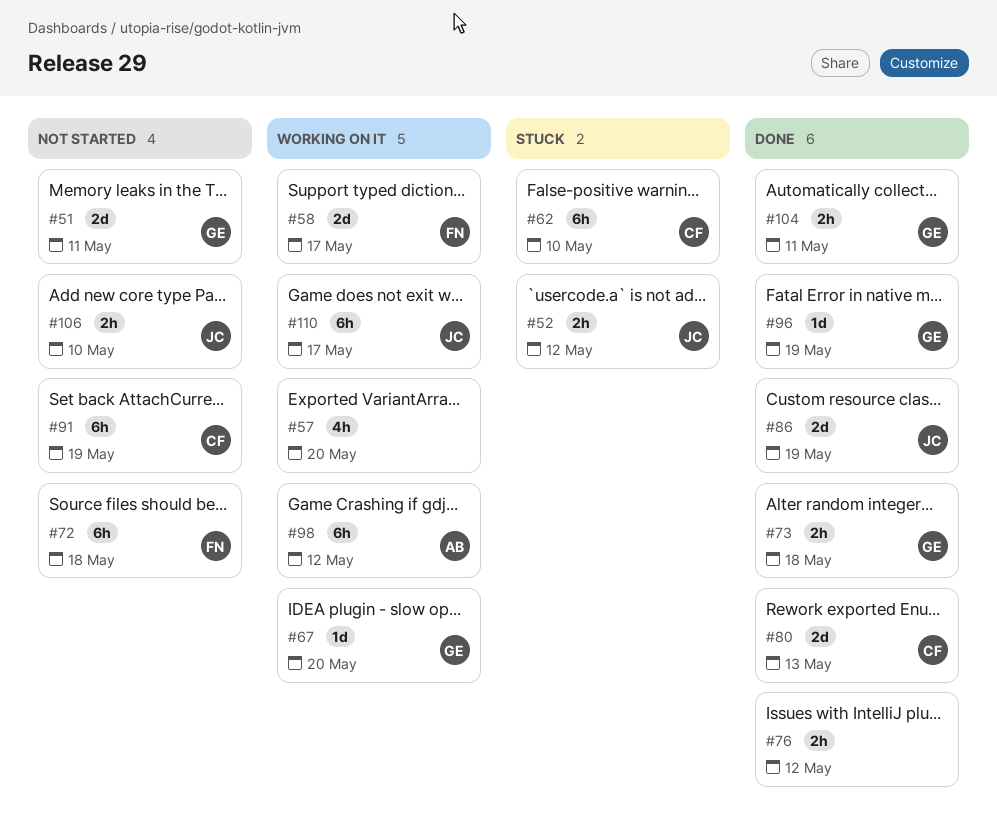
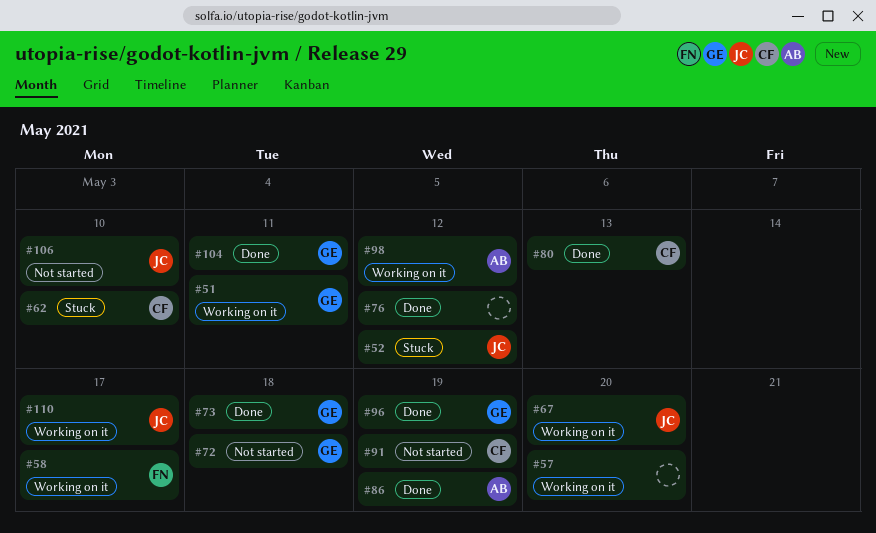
#51, status: Not started -> Working on it
#67, owner: GE -> JC
#72, owner: FN -> GE
#86, owner: JC -> AB

